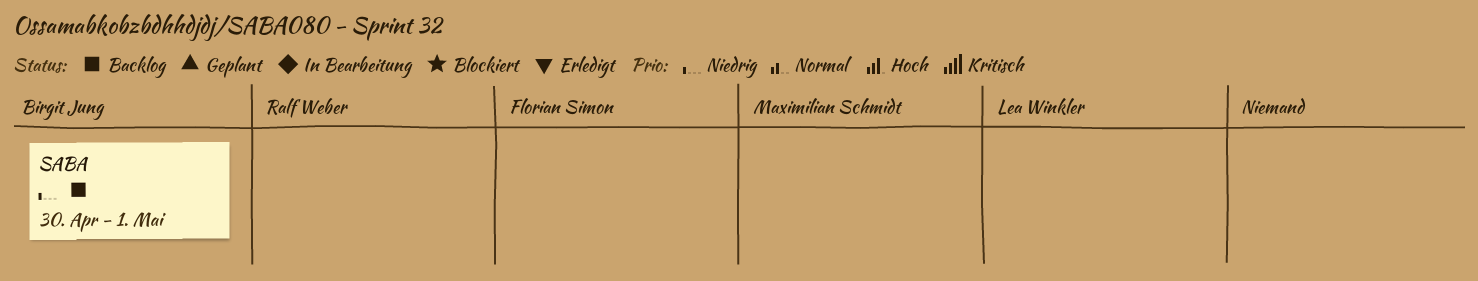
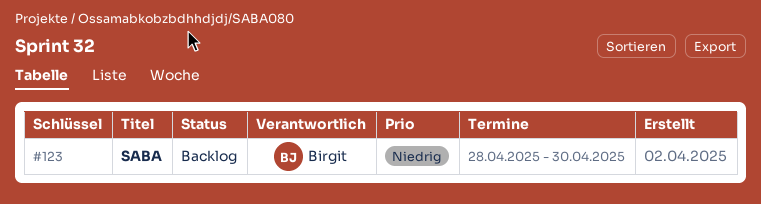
SABA, start: Apr 30 -> Apr 28
SABA, due: May 1 -> Apr 30

